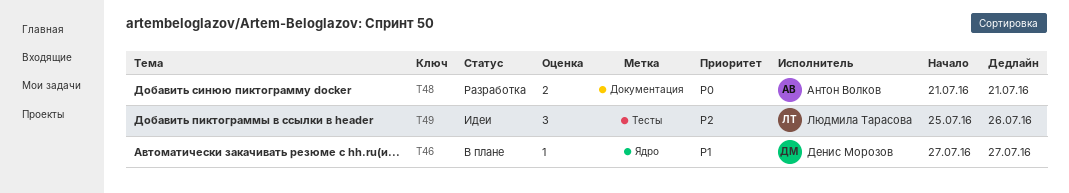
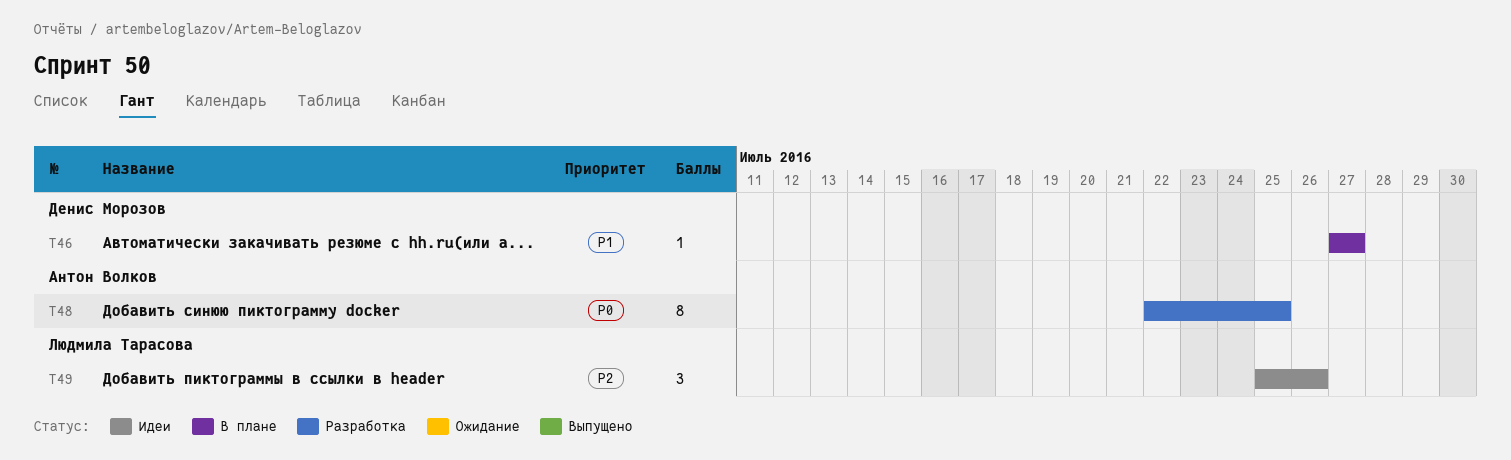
T48, estimate: 2 -> 8
T48, start: Jul 21 -> Jul 22
T48, due: Jul 21 -> Jul 25

